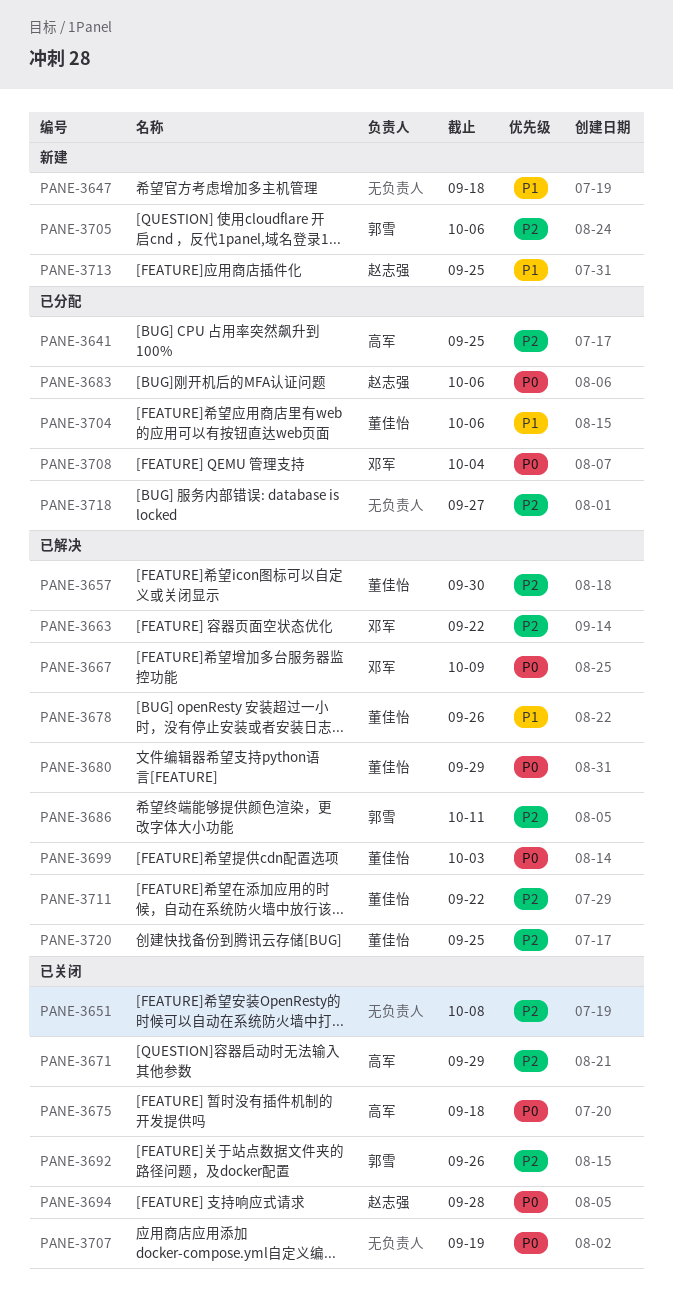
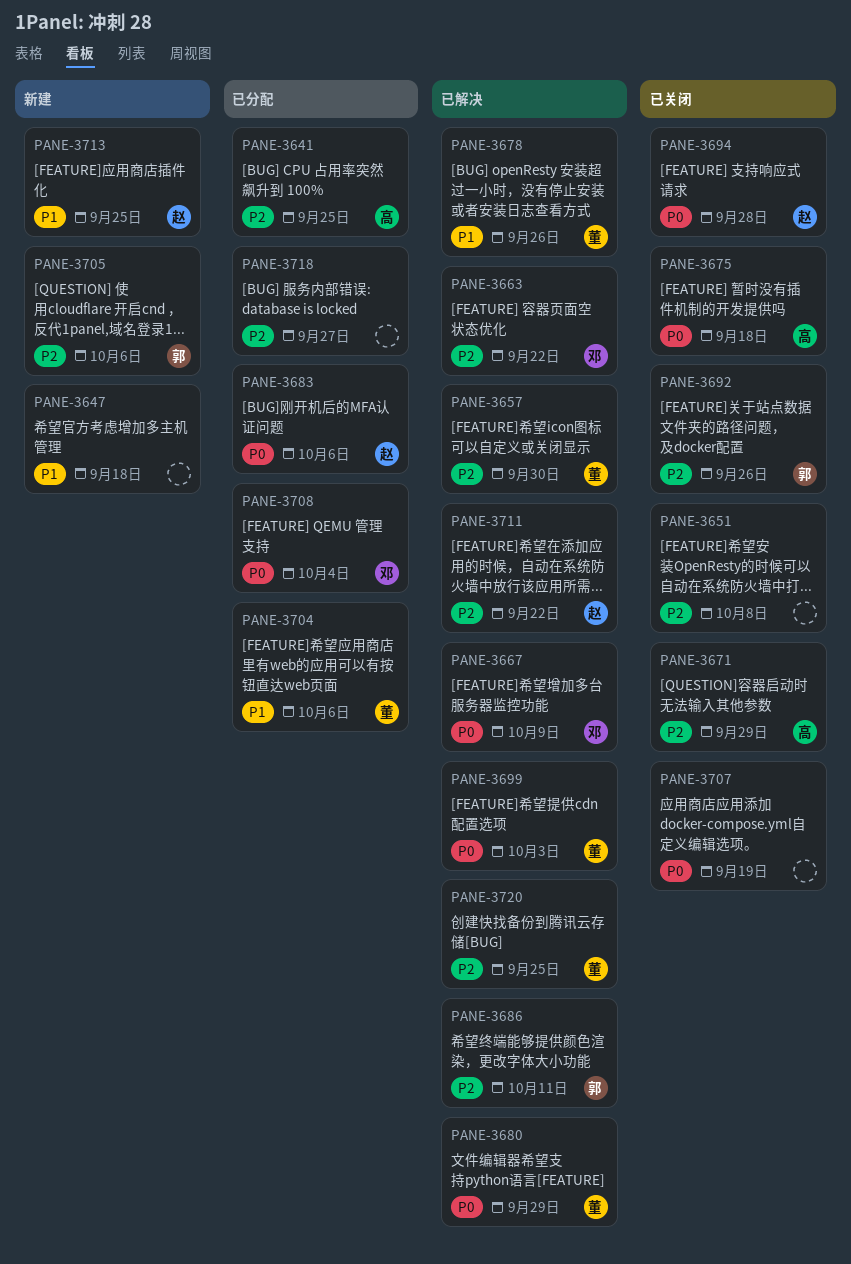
PANE-3711, owner: 董佳怡 -> 赵志强

